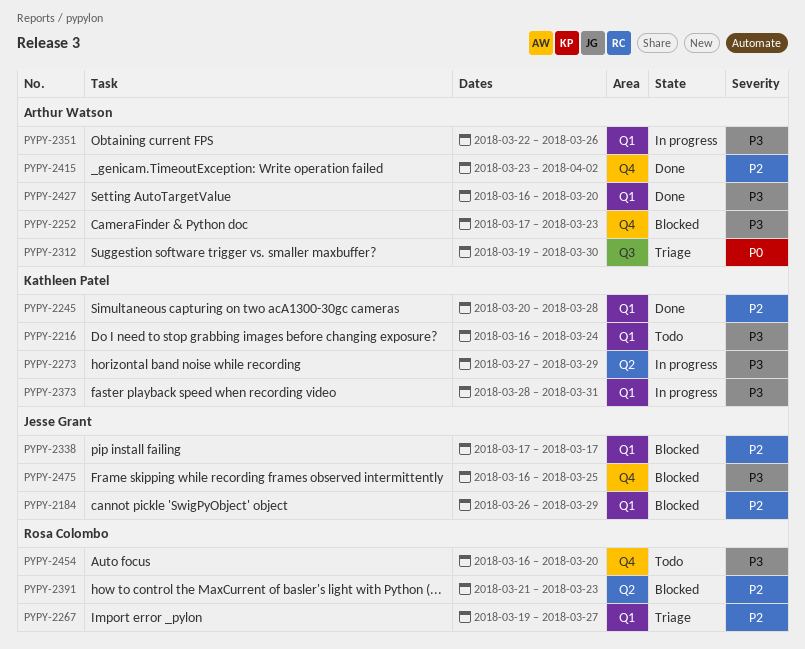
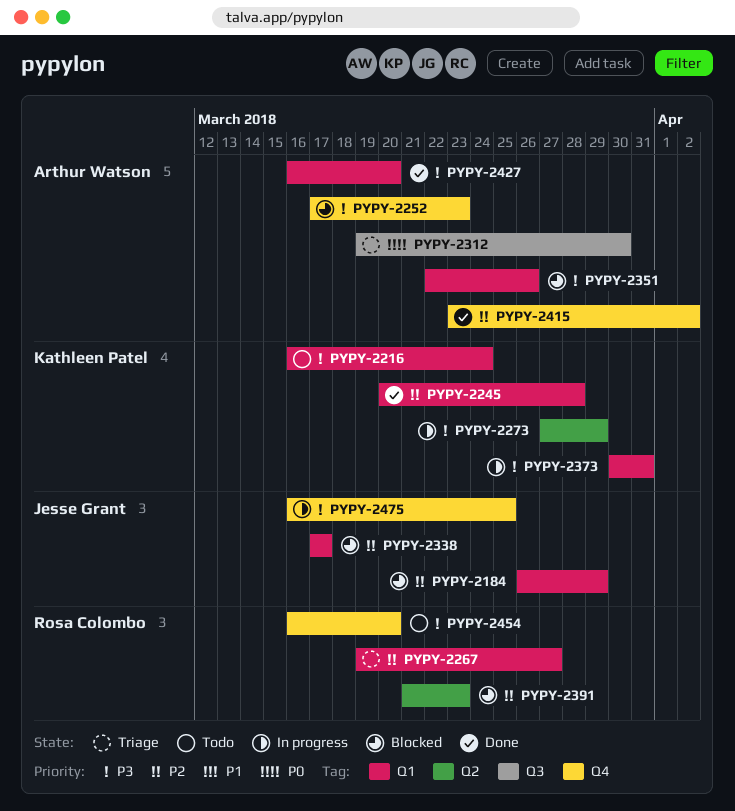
PYPY-2351, status: In progress -> Blocked
PYPY-2373, start: Mar 28 -> Mar 30
PYPY-2475, status: Blocked -> In progress

